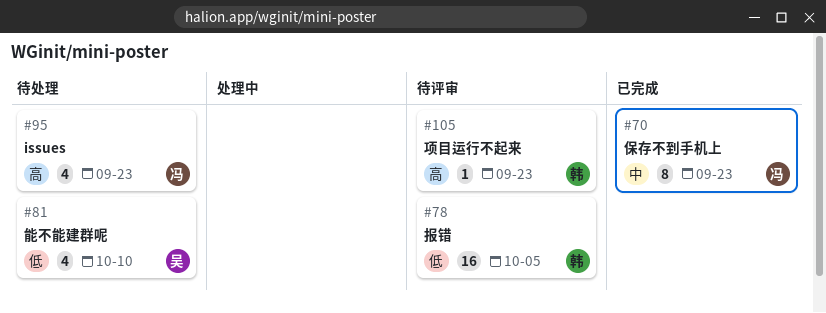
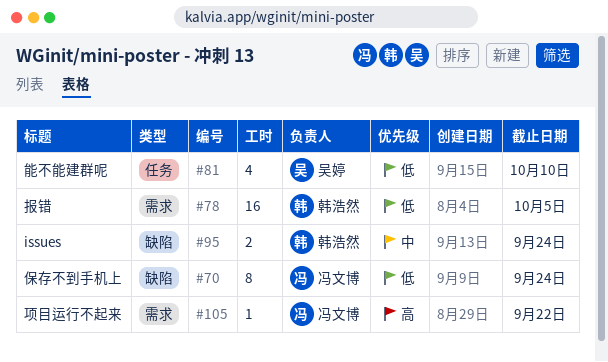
#70, priority: 中 -> 低
#70, due: Sep 23 -> Sep 24
#95, owner: 冯文博 -> 韩浩然
#95, priority: 高 -> 中
#95, estimate: 4 -> 2
#95, due: Sep 23 -> Sep 24
#105, owner: 韩浩然 -> 冯文博
#105, due: Sep 23 -> Sep 22

